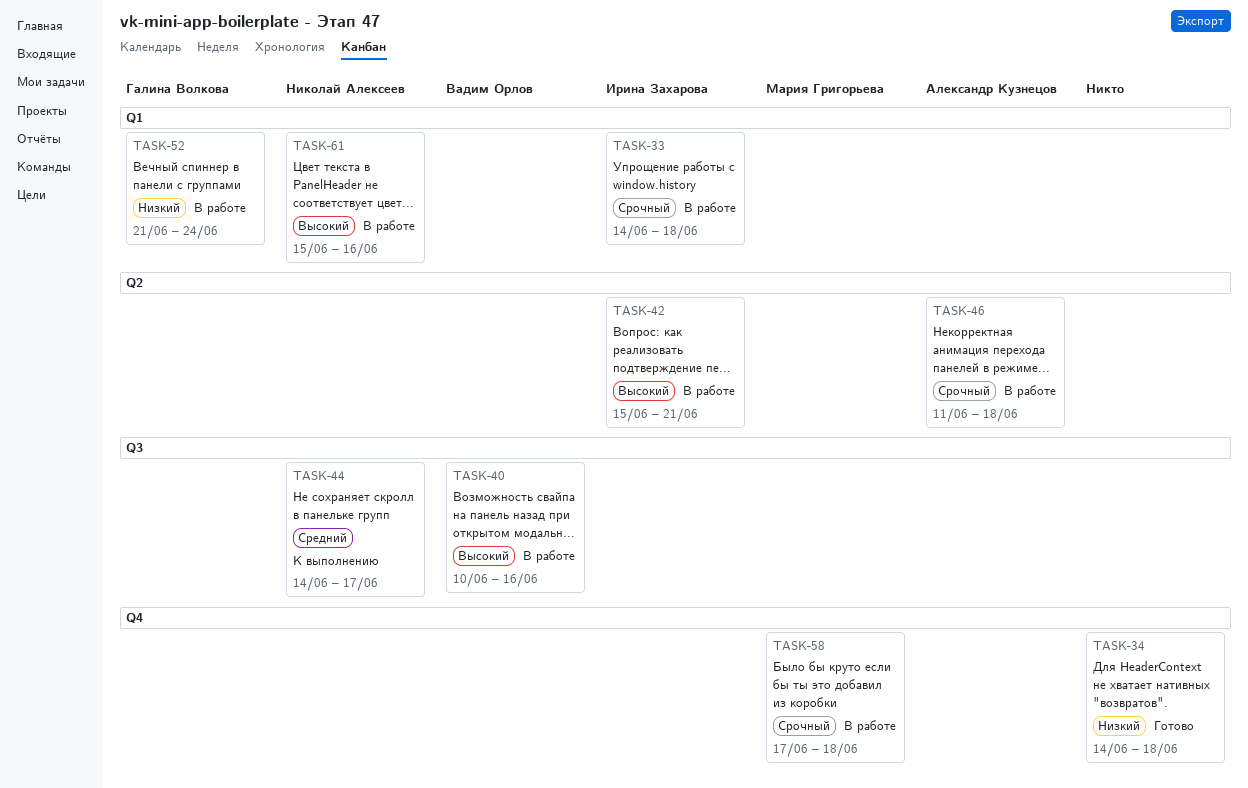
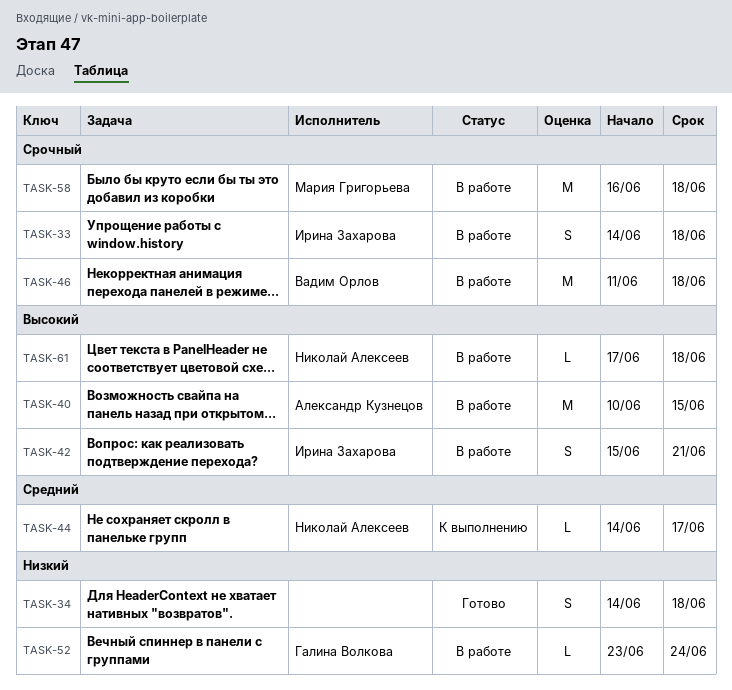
TASK-40, owner: Вадим Орлов -> Александр Кузнецов
TASK-40, due: Jun 16 -> Jun 15
TASK-46, owner: Александр Кузнецов -> Вадим Орлов
TASK-52, start: Jun 21 -> Jun 23
TASK-58, start: Jun 17 -> Jun 16
TASK-61, start: Jun 15 -> Jun 17
TASK-61, due: Jun 16 -> Jun 18

